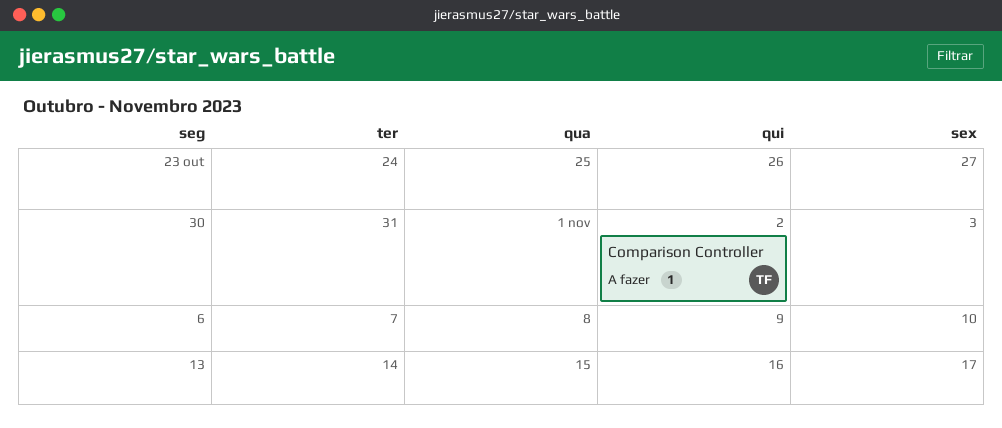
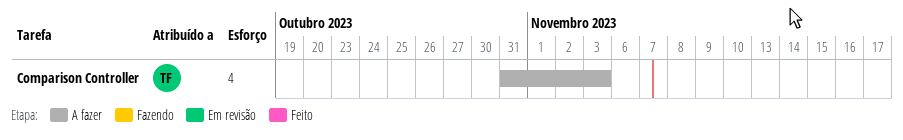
Comparison Controller, estimate: 1 -> 4
Comparison Controller, due: Nov 2 -> Nov 3

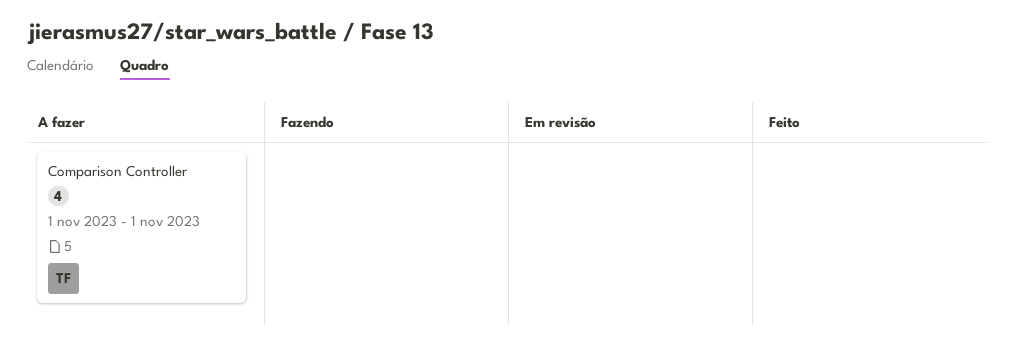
Comparison Controller, start: Oct 31 -> Nov 1
Comparison Controller, due: Nov 3 -> Nov 1

